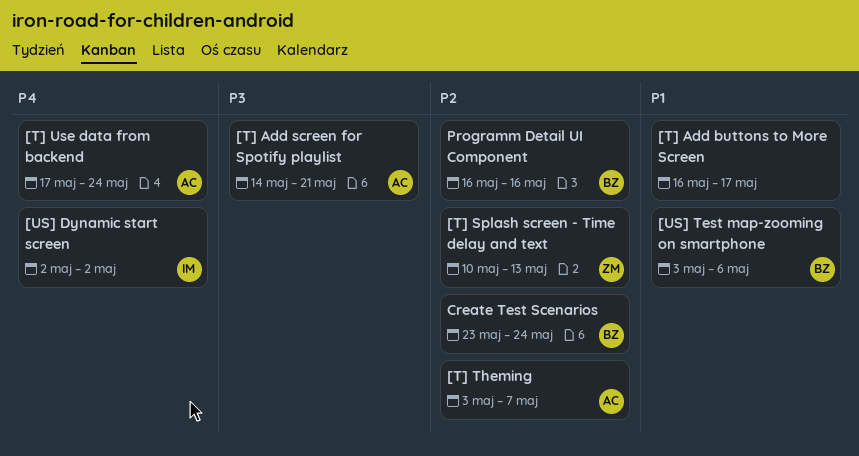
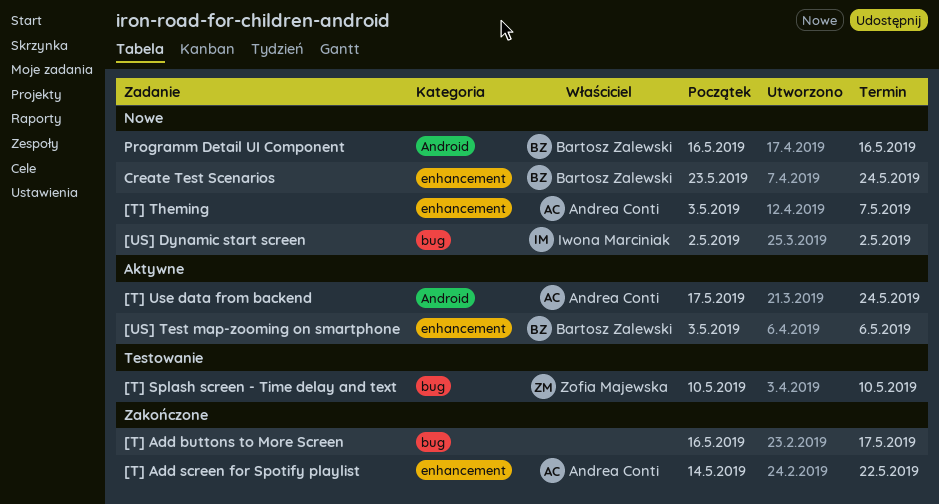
[T] Add screen for Spotify playlist, due: May 21 -> May 22
[T] Splash screen - Time delay and text, due: May 13 -> May 10

